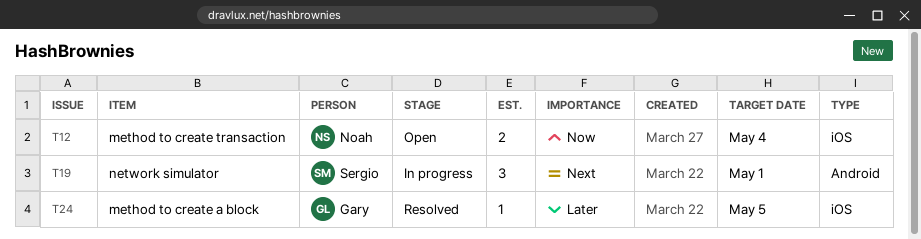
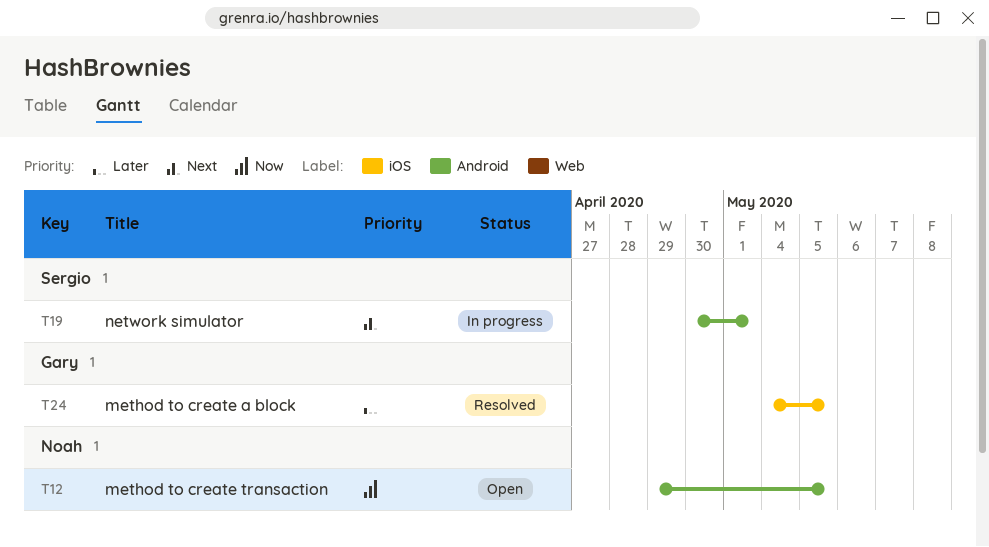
T12, label: iOS -> Android
T12, due: May 4 -> May 5

